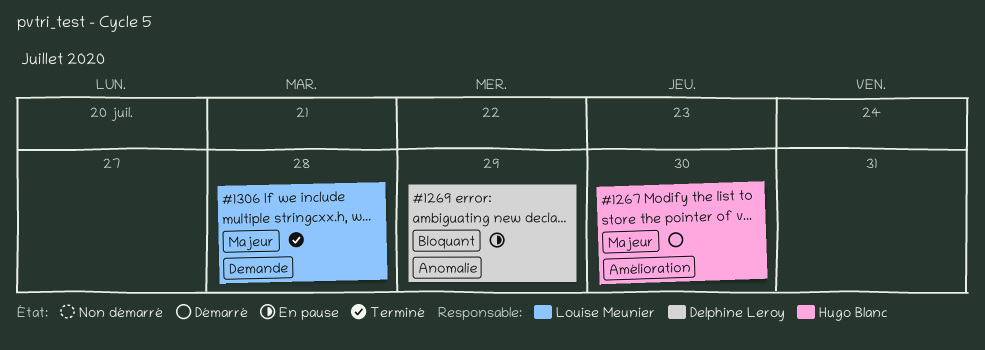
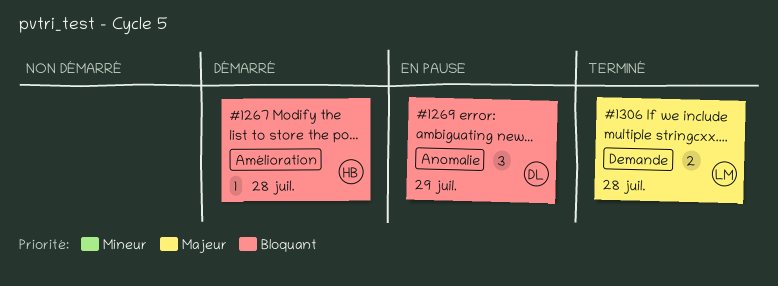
#1267, priority: Majeur -> Bloquant
#1267, due: Jul 30 -> Jul 28

